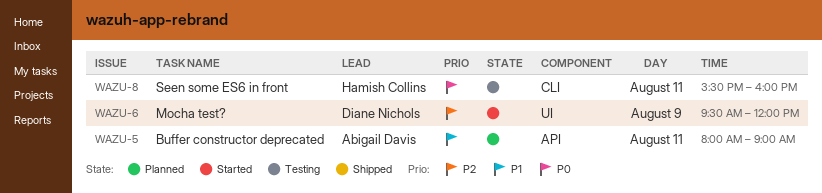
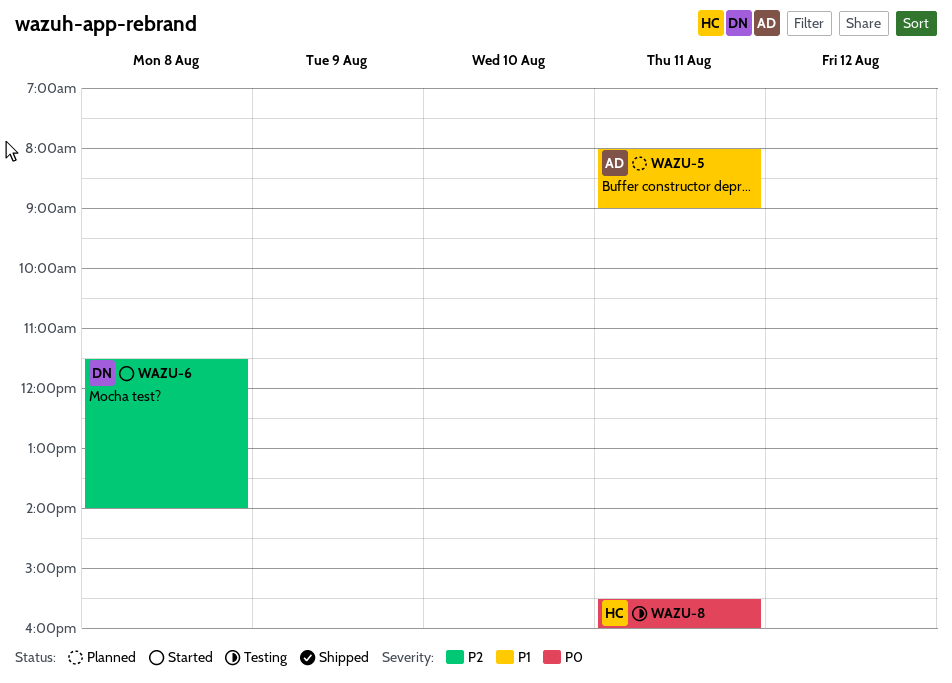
WAZU-6, day: Aug 9 -> Aug 8
WAZU-6, begins: 09:30 -> 11:30
WAZU-6, ends: 12:00 -> 14:00

